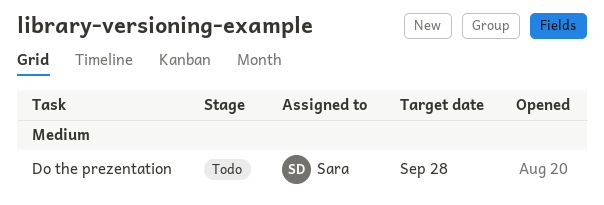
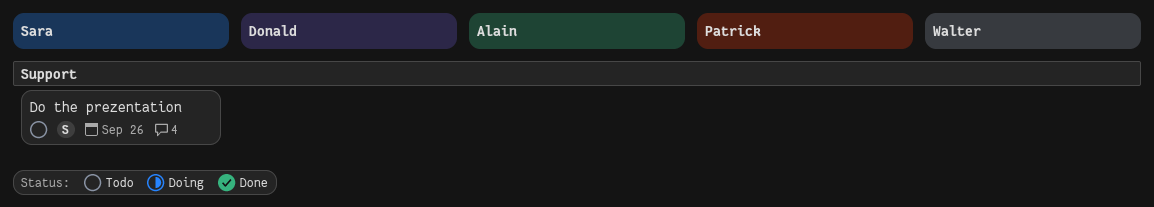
Do the prezentation, due: Sep 28 -> Sep 26

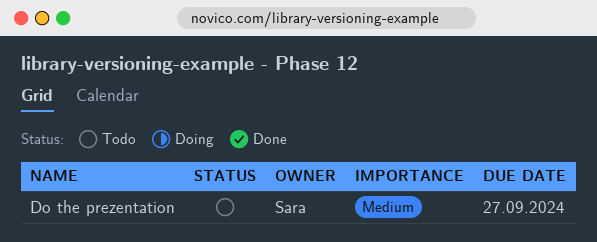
Do the prezentation, due: Sep 26 -> Sep 27

